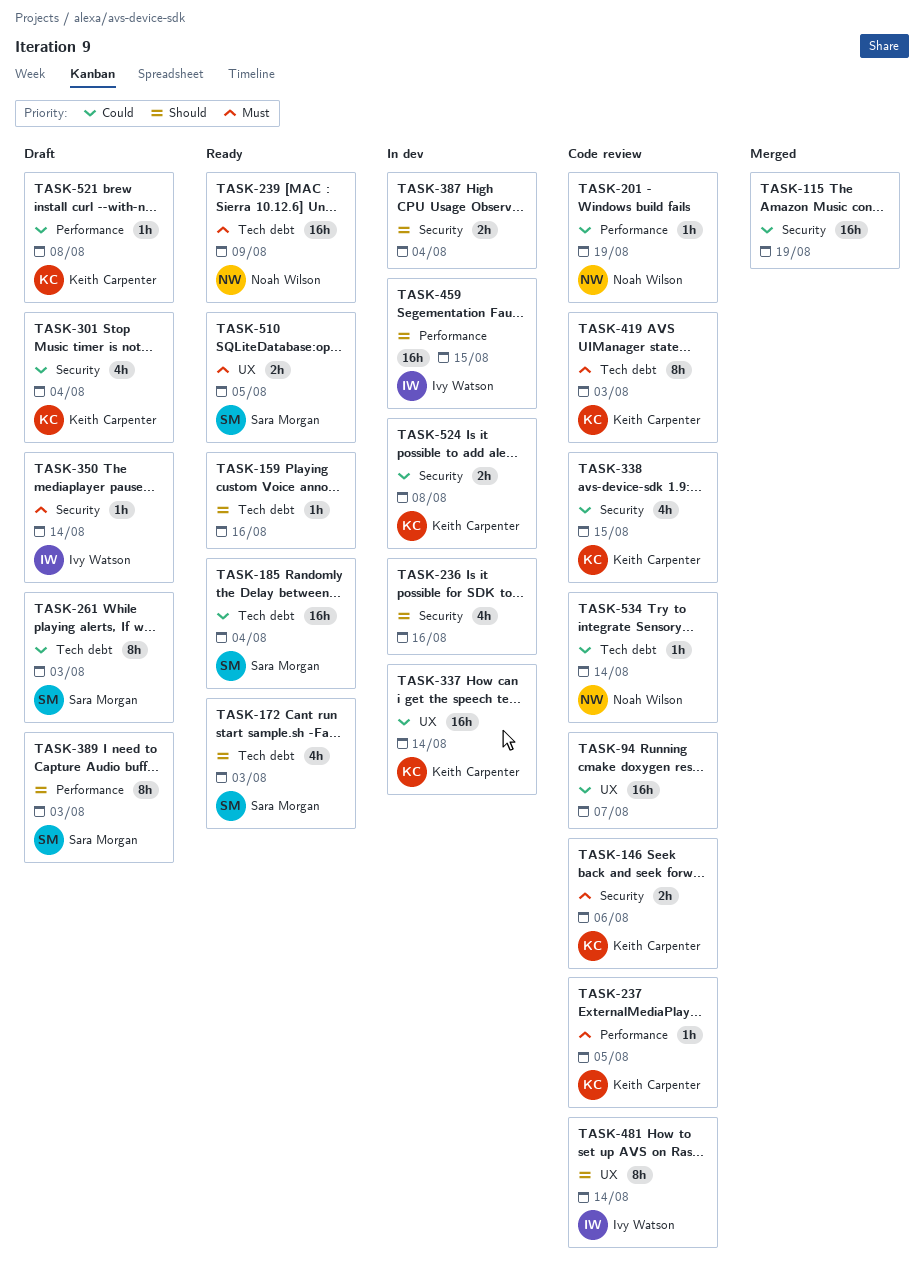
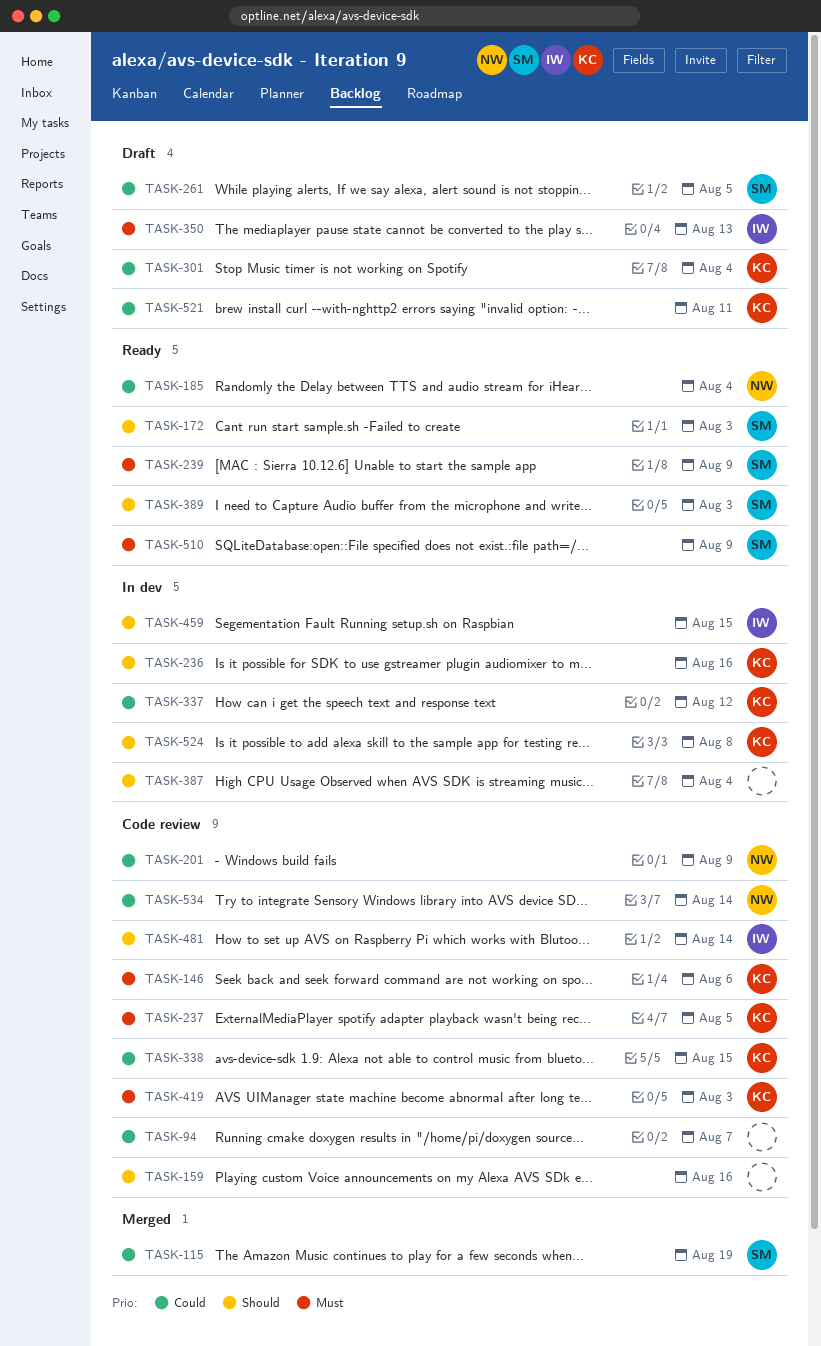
TASK-115, owner: none -> Sara Morgan
TASK-159, status: Ready -> Code review
TASK-185, owner: Sara Morgan -> Noah Wilson
TASK-201, due: Aug 19 -> Aug 9
TASK-236, owner: none -> Keith Carpenter
TASK-239, owner: Noah Wilson -> Sara Morgan
TASK-261, due: Aug 3 -> Aug 5
TASK-337, due: Aug 14 -> Aug 12
TASK-350, due: Aug 14 -> Aug 13
TASK-389, status: Draft -> Ready
TASK-510, due: Aug 5 -> Aug 9
TASK-521, due: Aug 8 -> Aug 11
TASK-524, priority: Could -> Should

